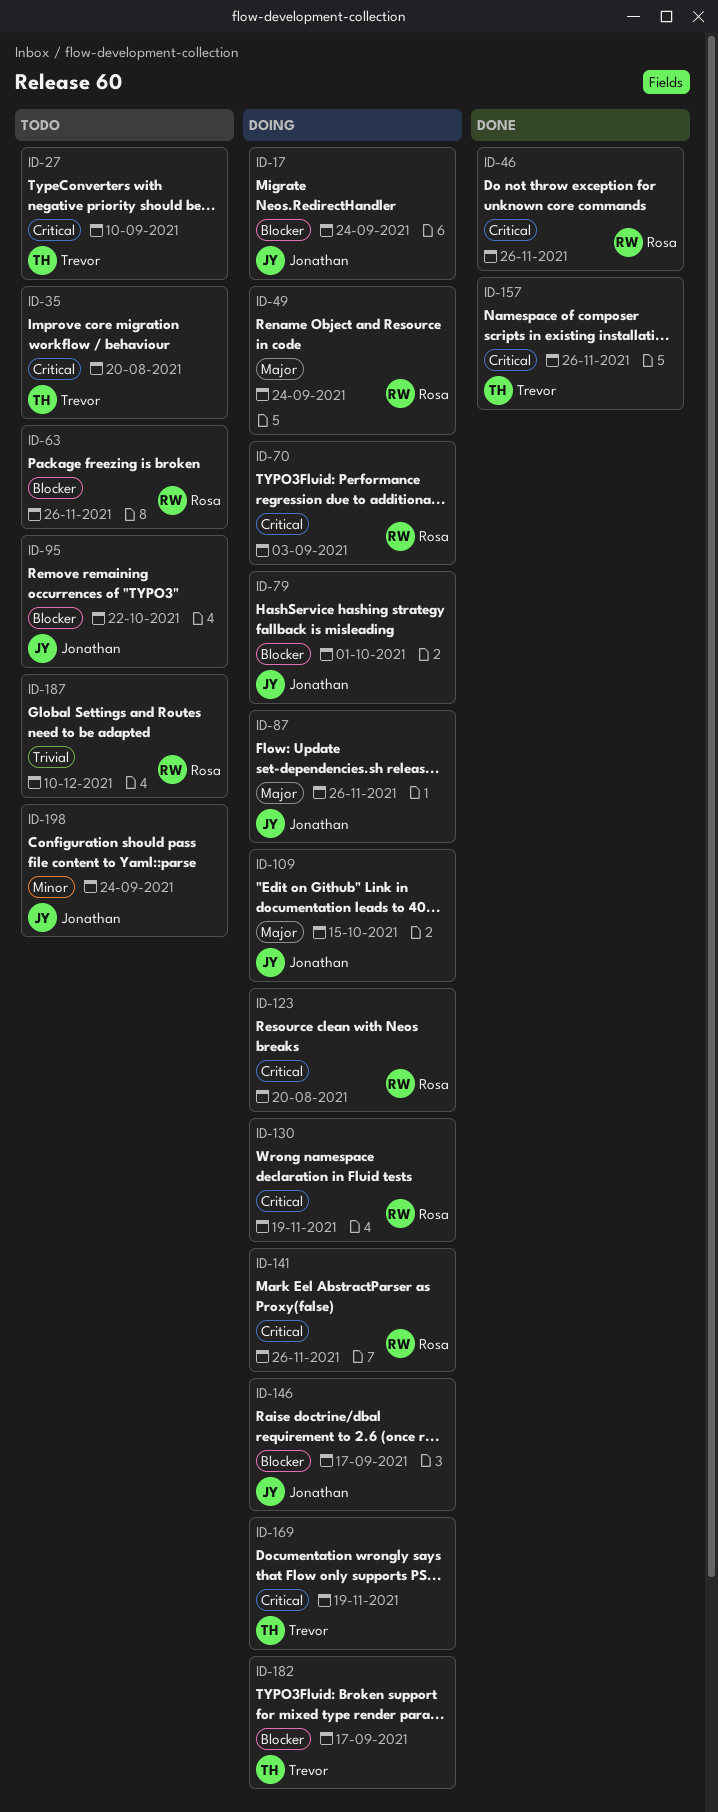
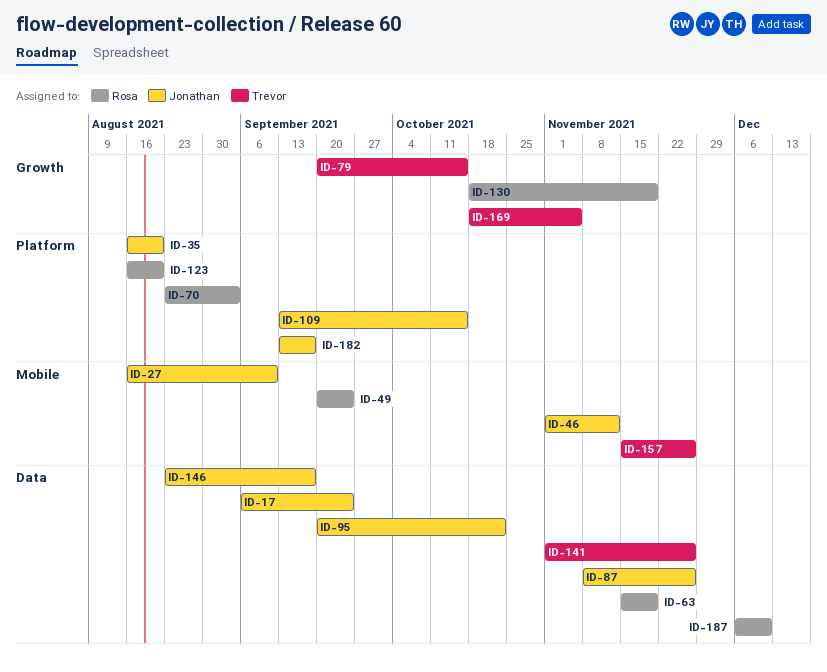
ID-27, owner: Trevor -> Jonathan
ID-35, owner: Trevor -> Jonathan
ID-46, owner: Rosa -> Jonathan
ID-46, due: Nov 26 -> Nov 12
ID-63, due: Nov 26 -> Nov 19
ID-79, owner: Jonathan -> Trevor
ID-79, due: Oct 1 -> Oct 15
ID-141, owner: Rosa -> Trevor
ID-169, due: Nov 19 -> Nov 5
ID-182, owner: Trevor -> Jonathan
ID-198: present -> none

